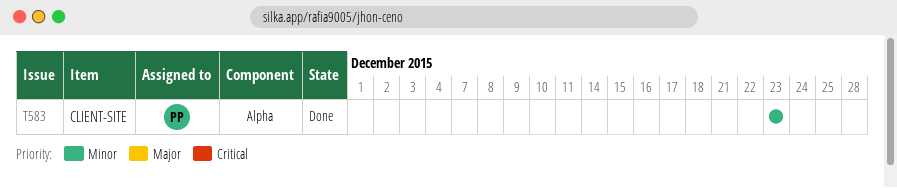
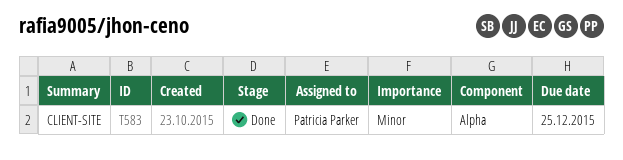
T583, due: Dec 23 -> Dec 25

